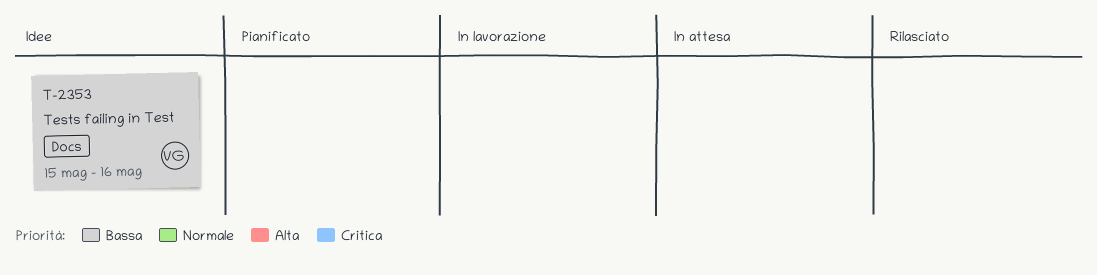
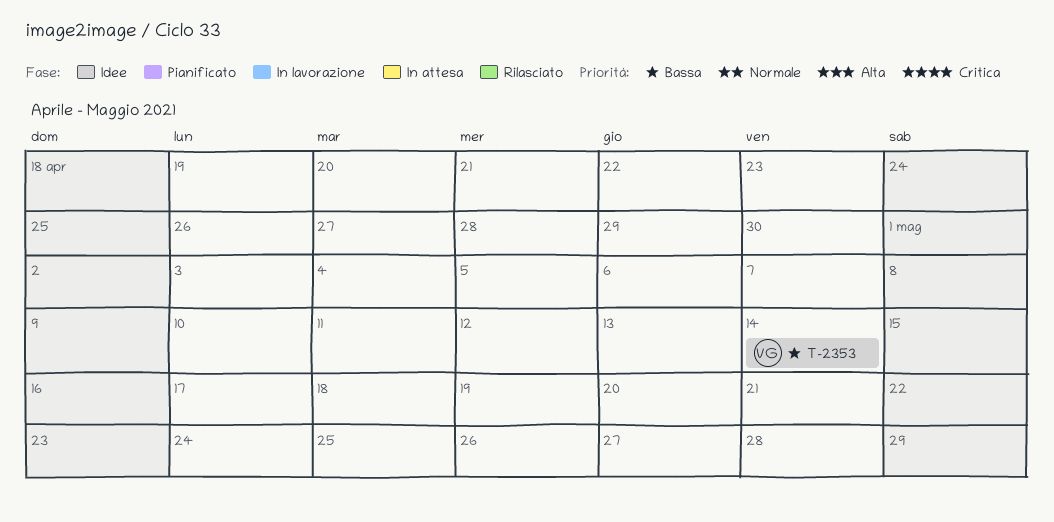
T-2353, start: May 15 -> May 14
T-2353, due: May 16 -> May 14

